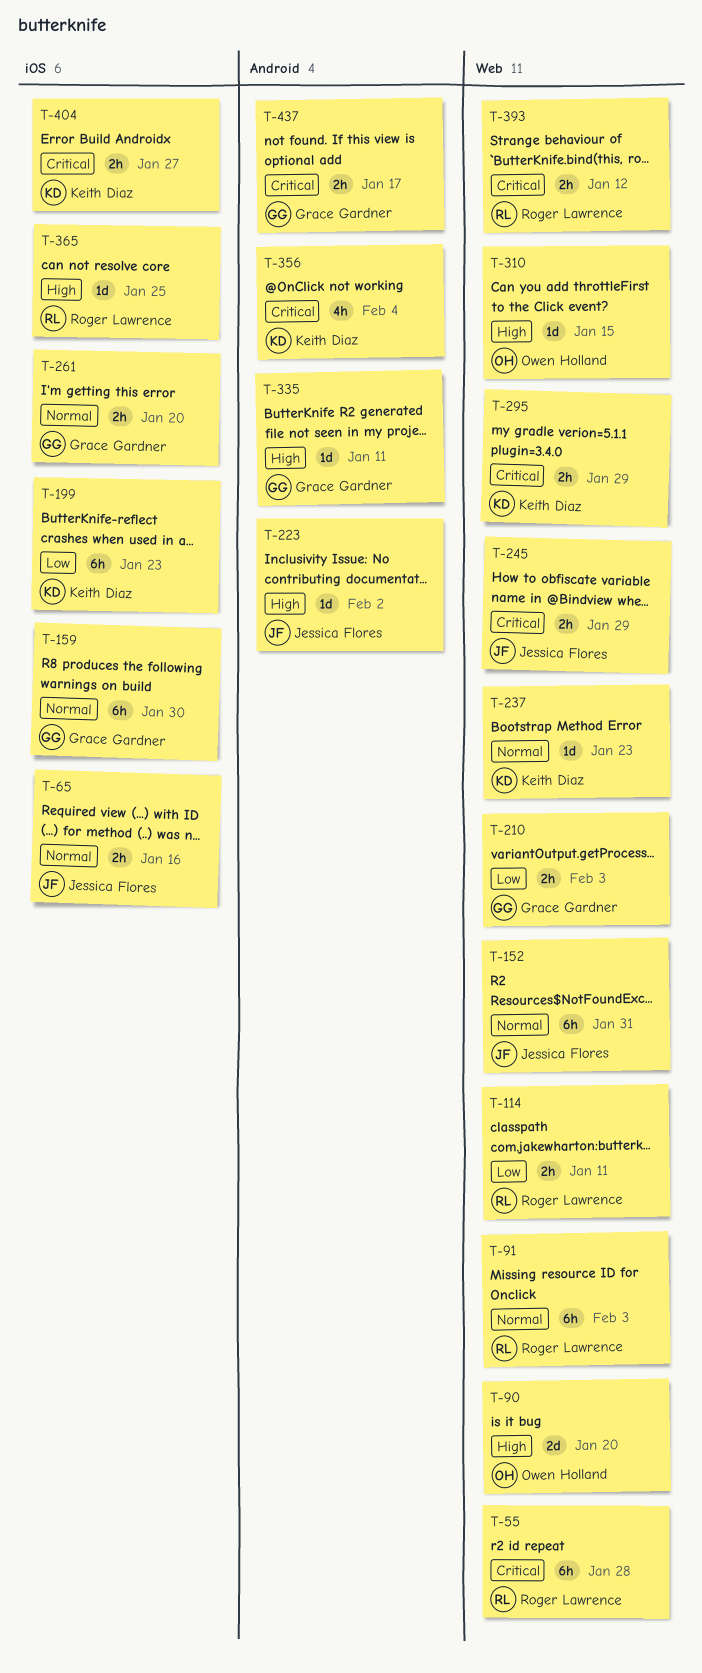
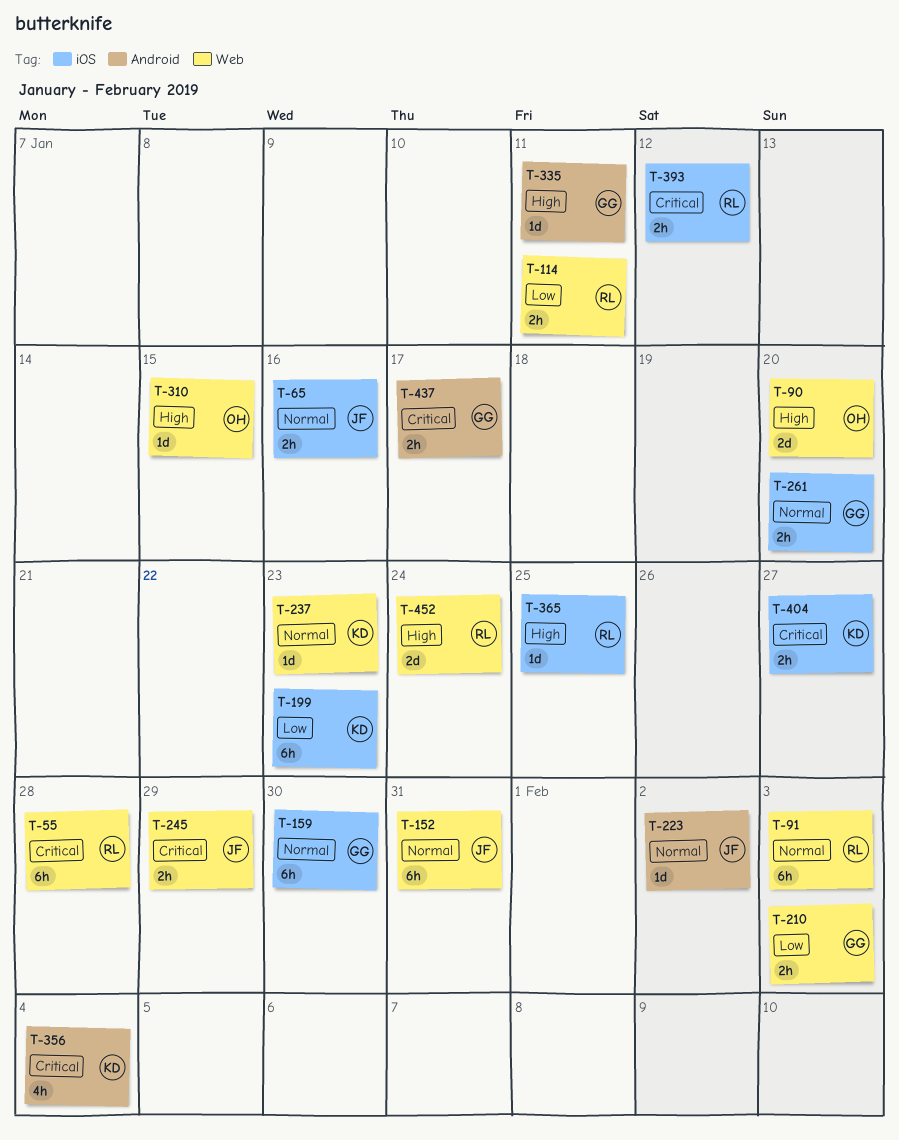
T-223, priority: High -> Normal
T-295: present -> none
T-393, label: Web -> iOS
T-452: none -> present

